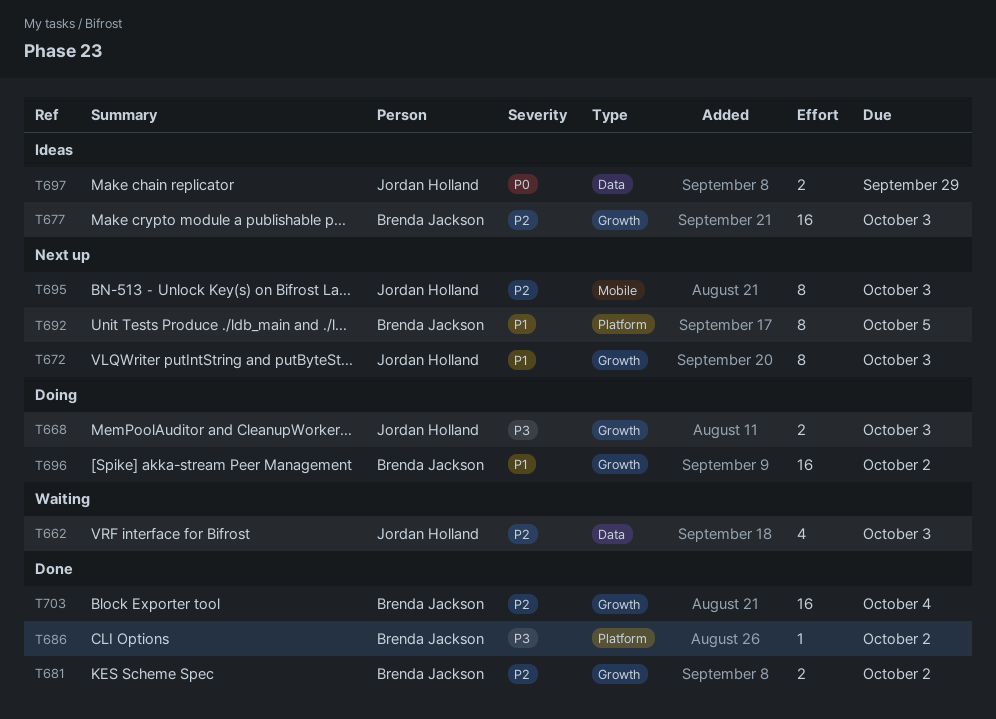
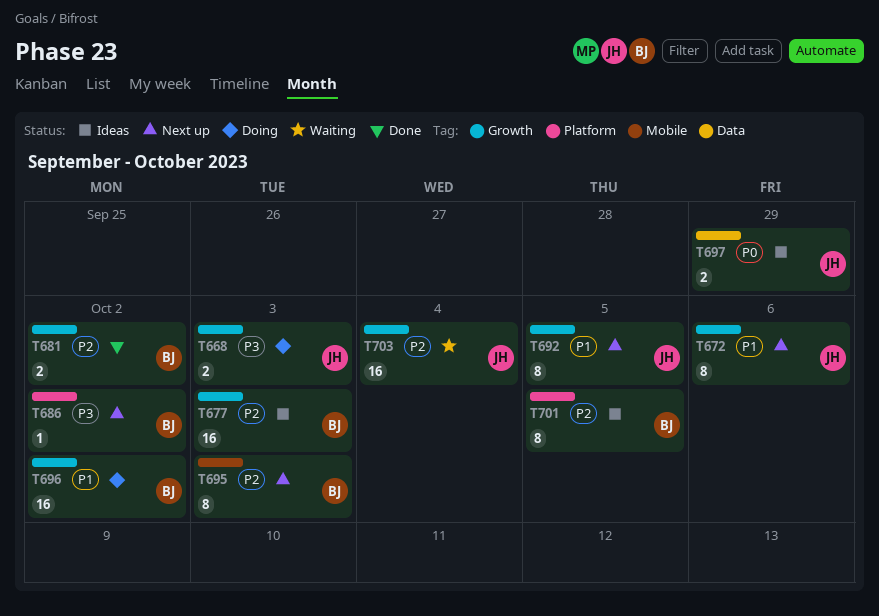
T662: present -> none
T672, due: Oct 3 -> Oct 6
T686, status: Done -> Next up
T692, owner: Brenda Jackson -> Jordan Holland
T692, label: Platform -> Growth
T695, owner: Jordan Holland -> Brenda Jackson
T701: none -> present
T703, status: Done -> Waiting
T703, owner: Brenda Jackson -> Jordan Holland

